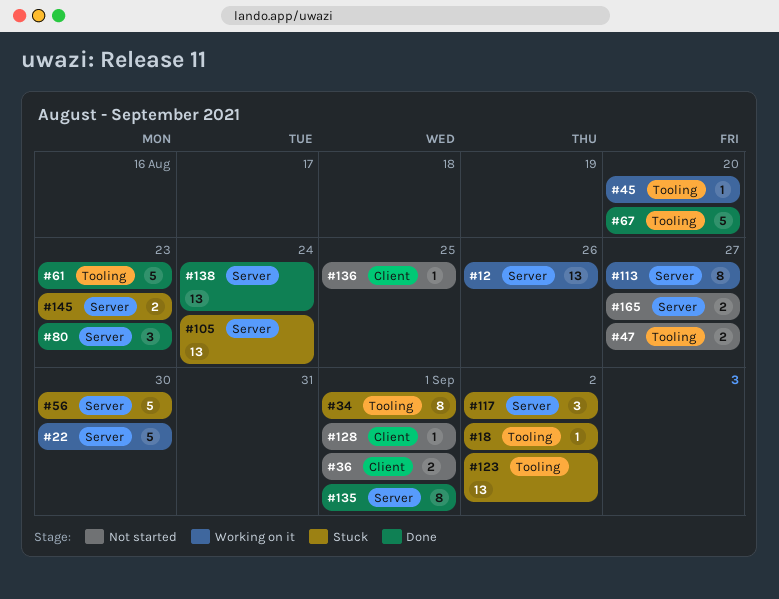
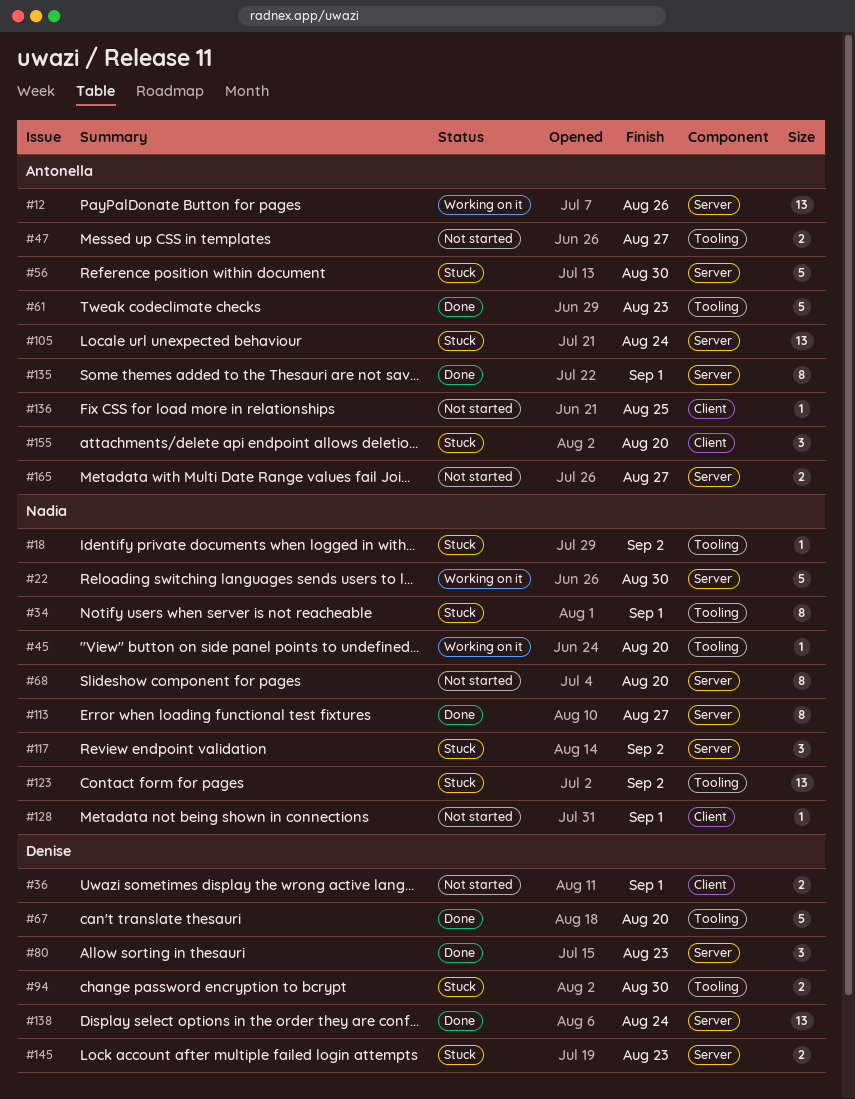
#68: none -> present
#94: none -> present
#113, status: Working on it -> Done
#155: none -> present

